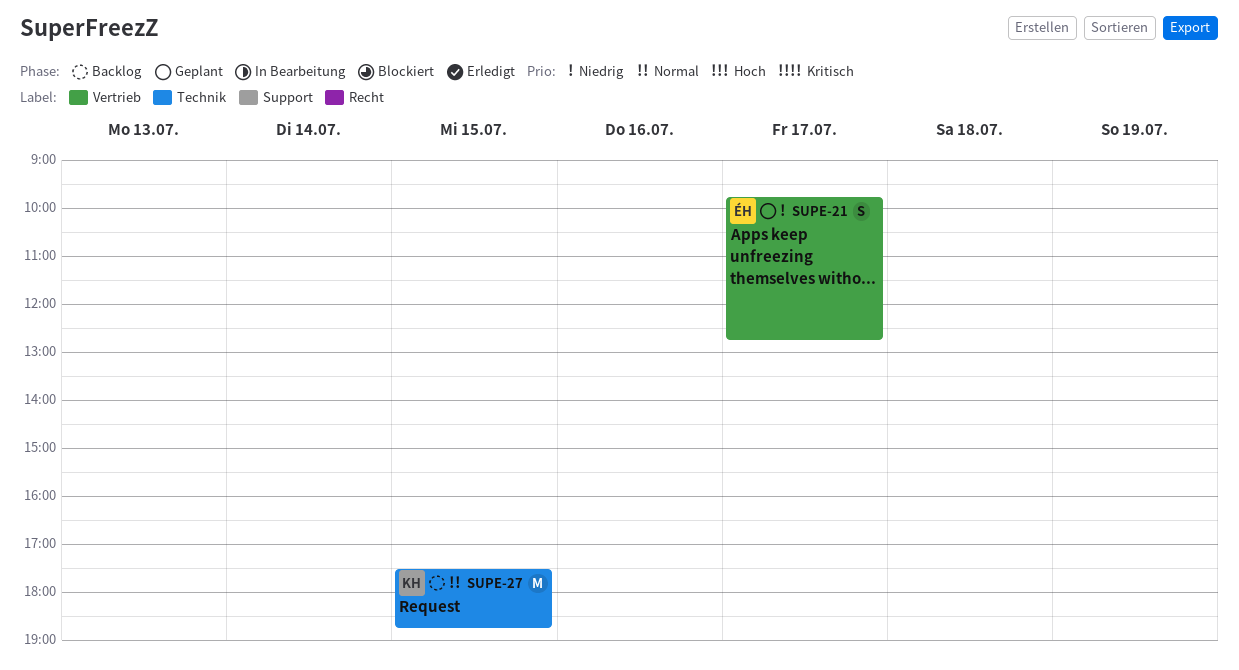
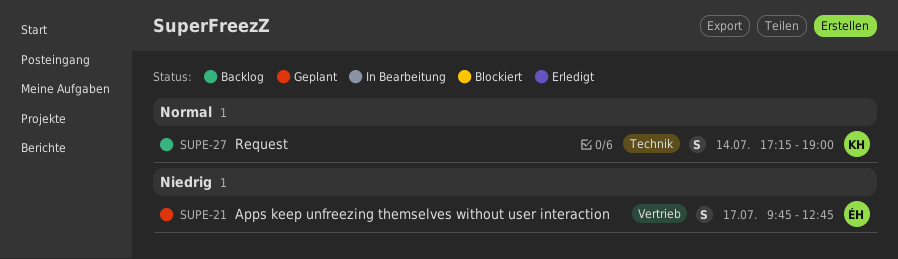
SUPE-27, estimate: M -> S
SUPE-27, day: Jul 15 -> Jul 14
SUPE-27, begins: 17:30 -> 17:15
SUPE-27, ends: 18:45 -> 19:00

